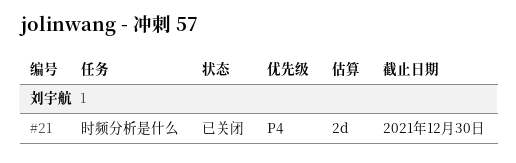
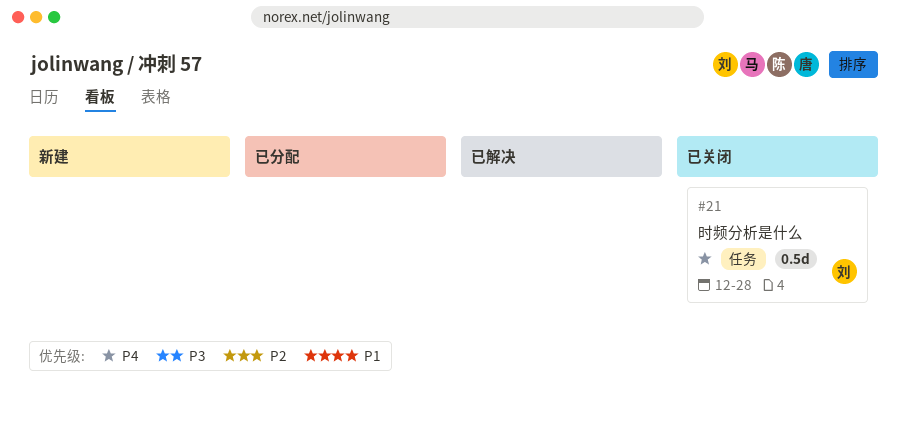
#21, estimate: 2d -> 0.5d
#21, due: Dec 30 -> Dec 28

